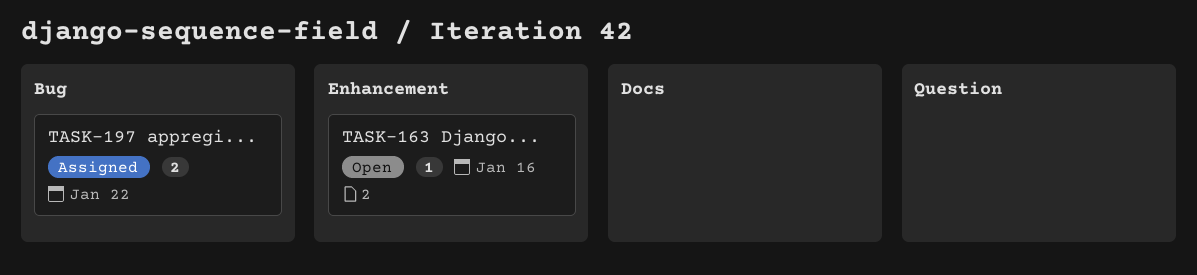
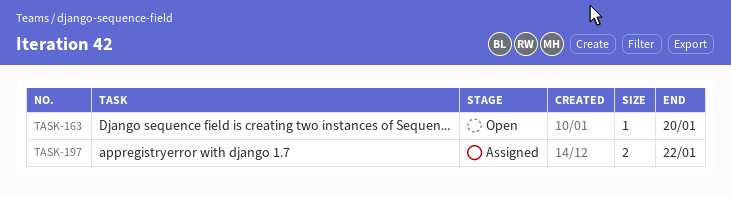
TASK-163, due: Jan 16 -> Jan 20

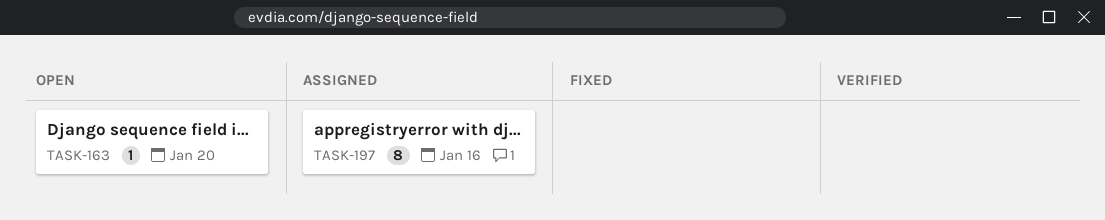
TASK-197, estimate: 2 -> 8
TASK-197, due: Jan 22 -> Jan 16

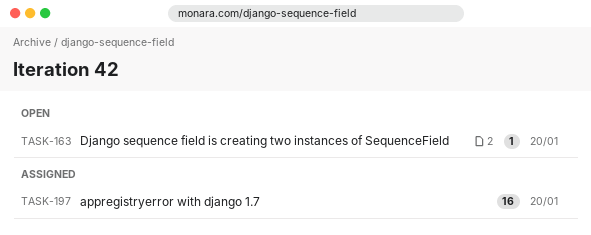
TASK-197, estimate: 8 -> 16
TASK-197, due: Jan 16 -> Jan 20

